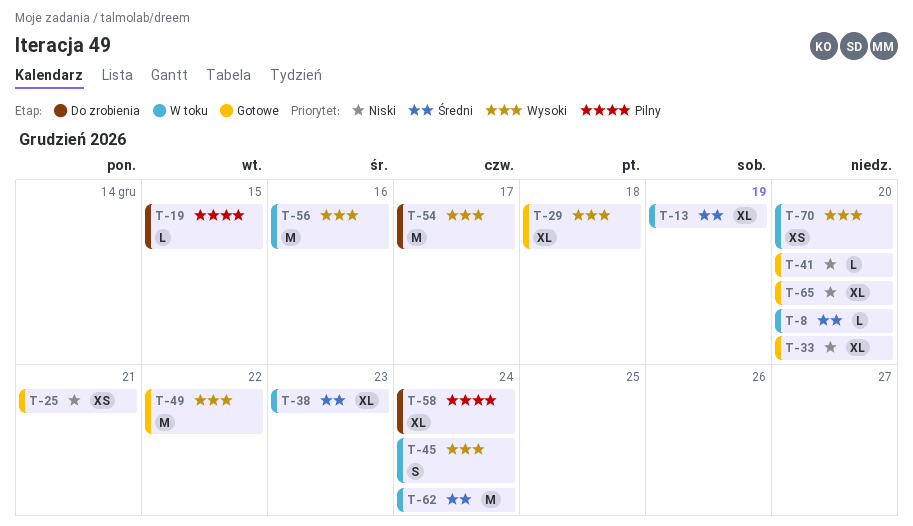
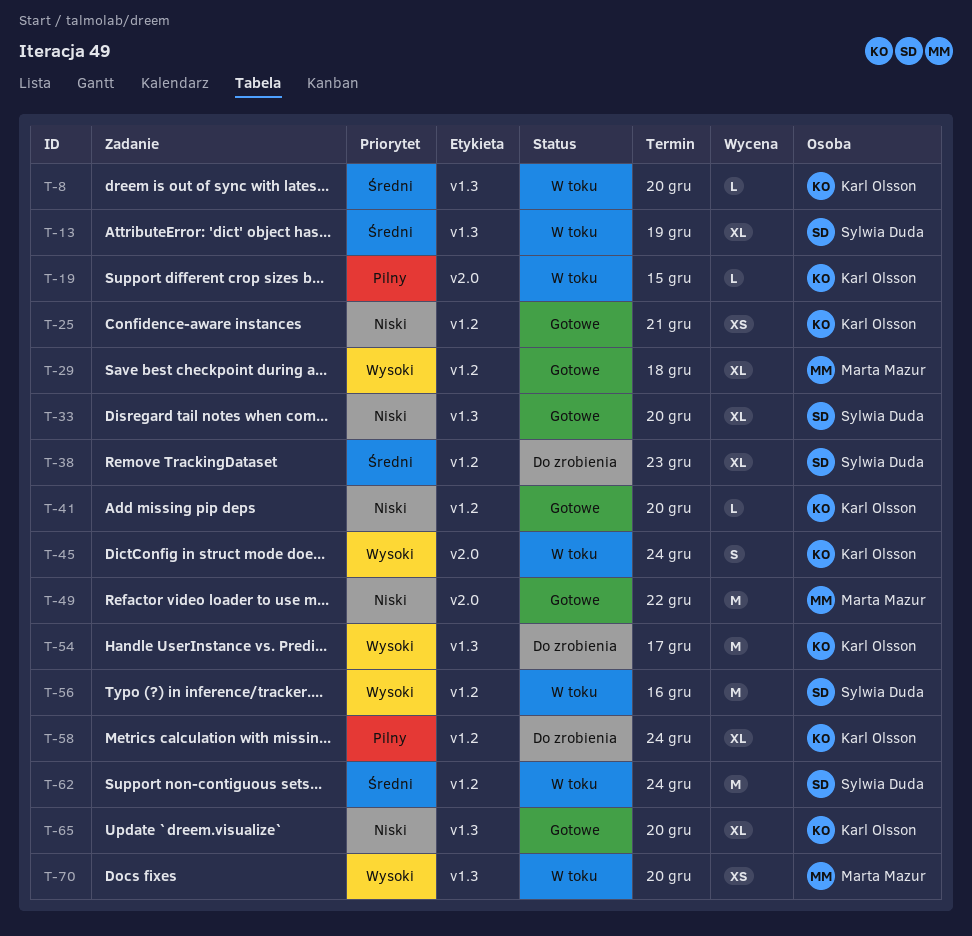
T-19, status: Do zrobienia -> W toku
T-38, status: W toku -> Do zrobienia
T-49, priority: Wysoki -> Niski

